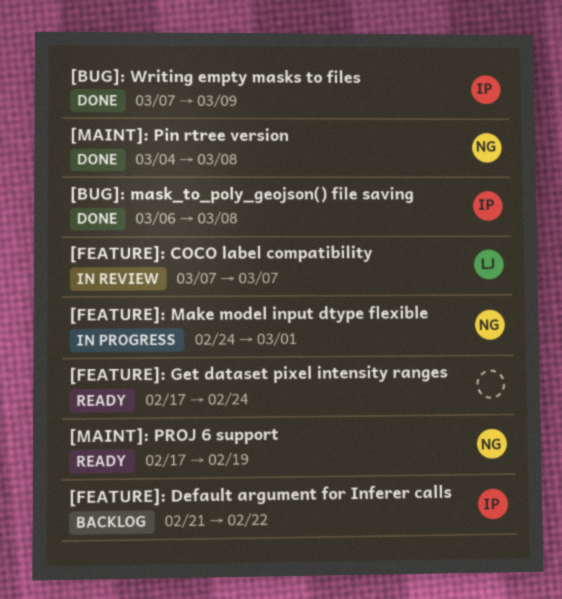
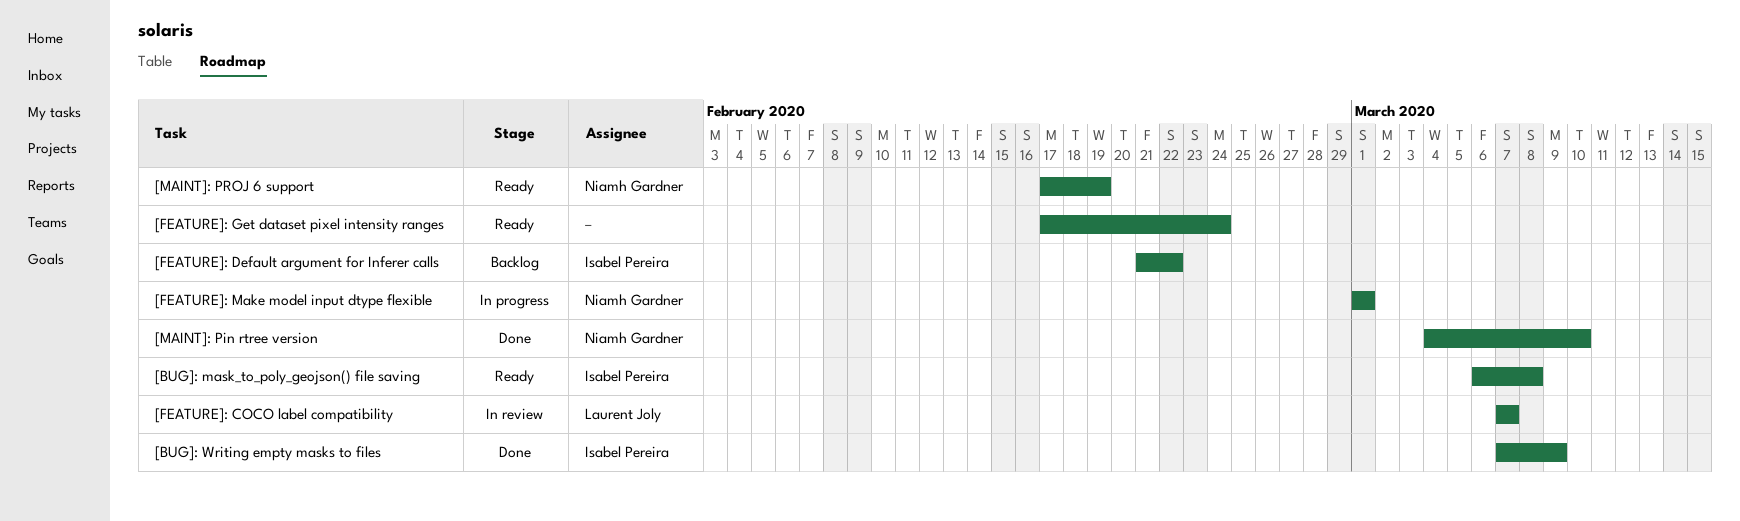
[BUG]: mask_to_poly_geojson() file saving, status: Done -> Ready
[FEATURE]: Make model input dtype flexible, start: Feb 24 -> Mar 1
[MAINT]: Pin rtree version, due: Mar 8 -> Mar 10

